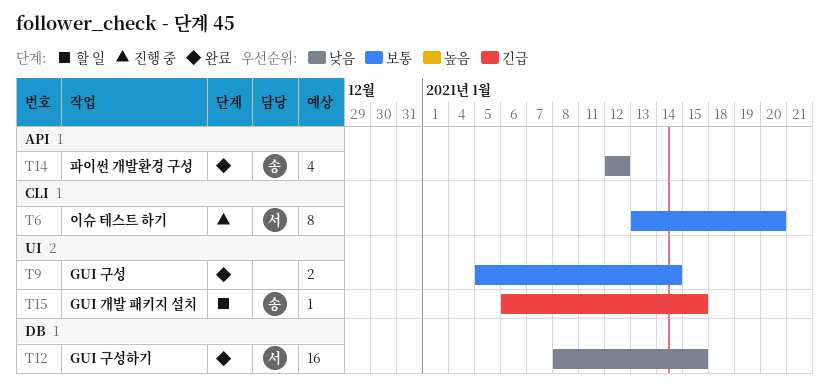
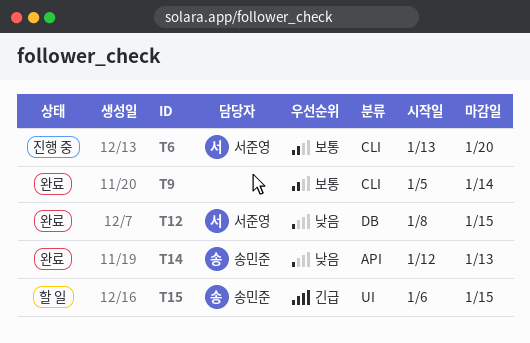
T9, label: UI -> CLI
T14, due: Jan 12 -> Jan 13

